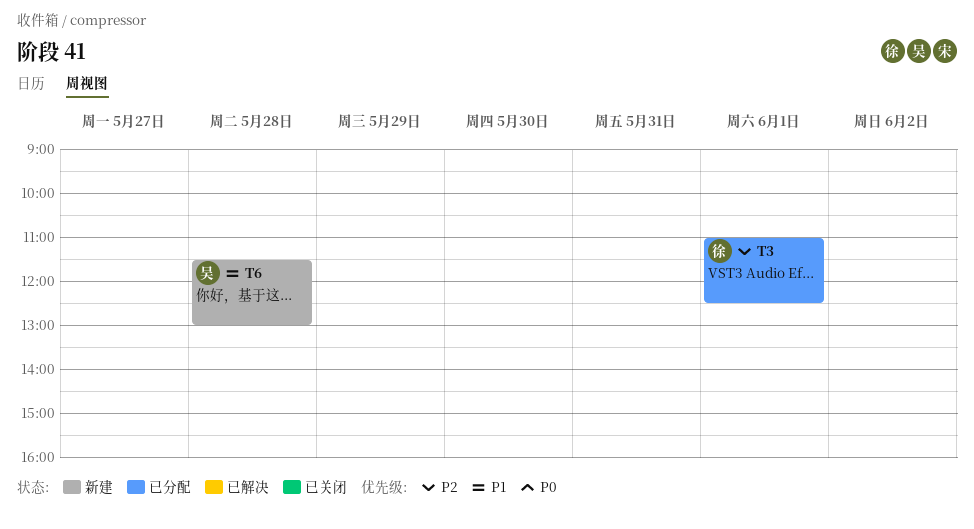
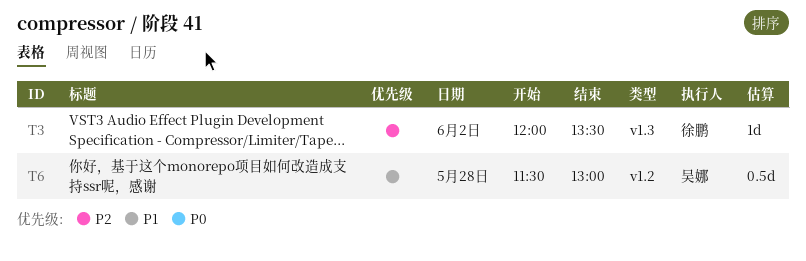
T3, day: Jun 1 -> Jun 2
T3, begins: 11:00 -> 12:00
T3, ends: 12:30 -> 13:30

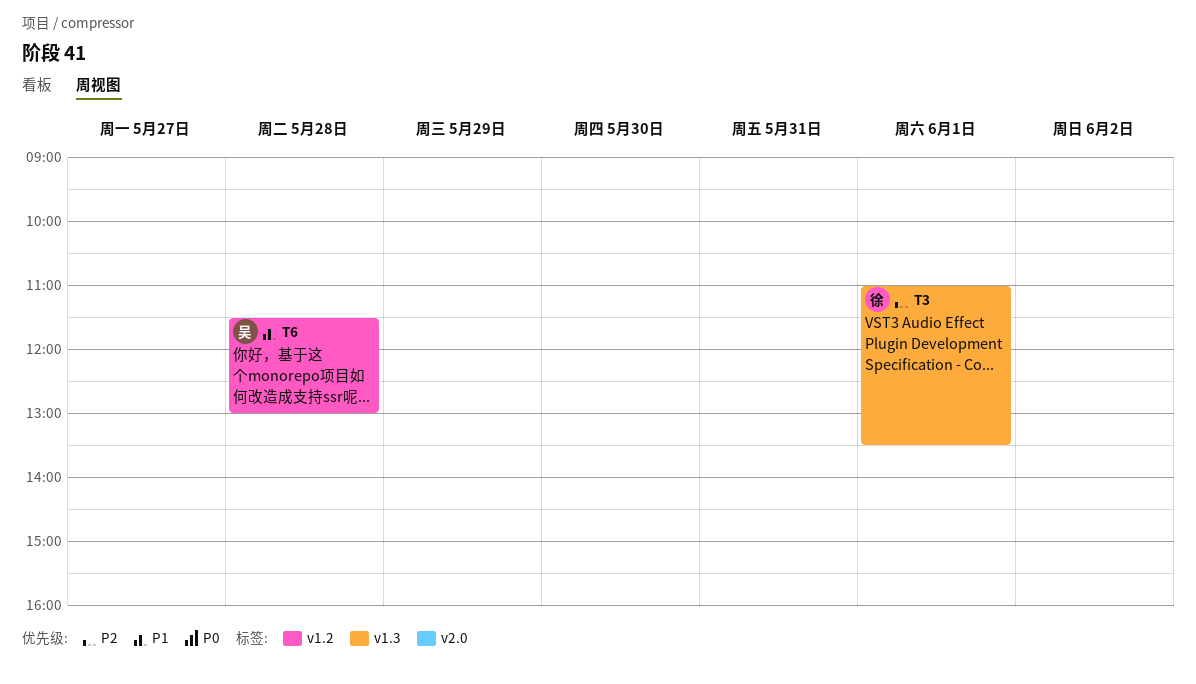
T3, day: Jun 2 -> Jun 1
T3, begins: 12:00 -> 11:00

